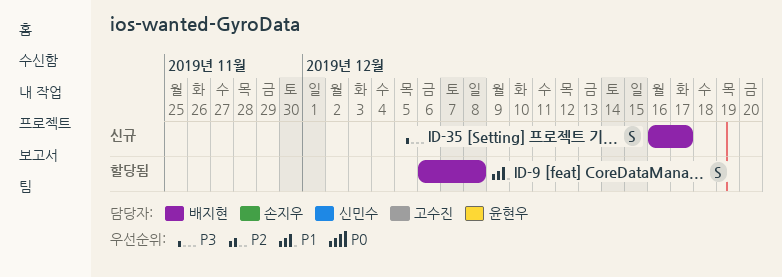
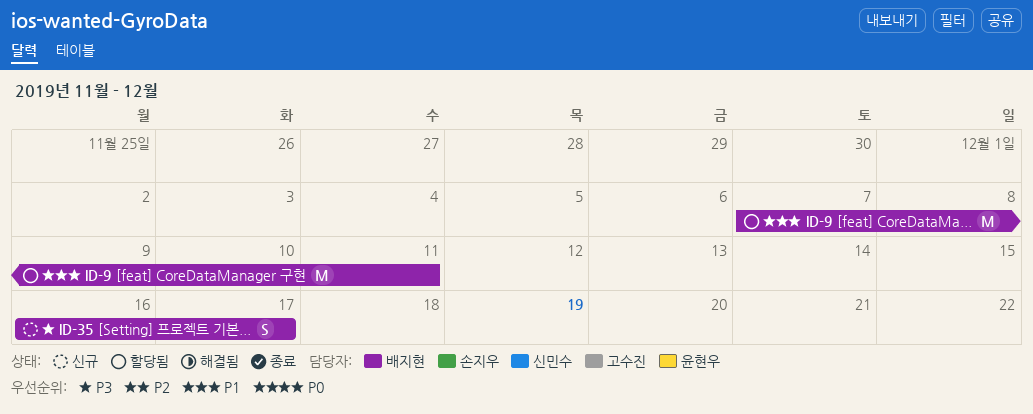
ID-9, estimate: S -> M
ID-9, start: Dec 6 -> Dec 7
ID-9, due: Dec 8 -> Dec 11

